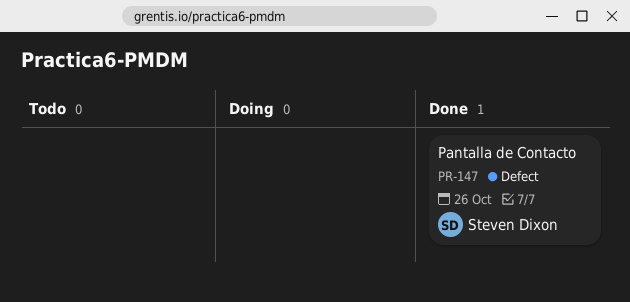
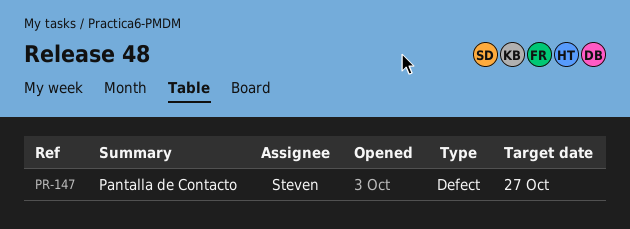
PR-147, due: Oct 26 -> Oct 27

